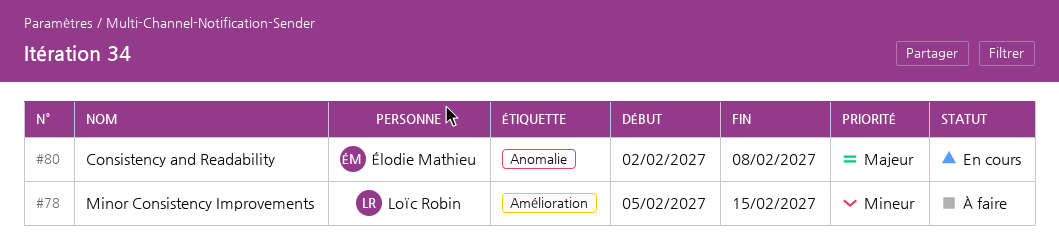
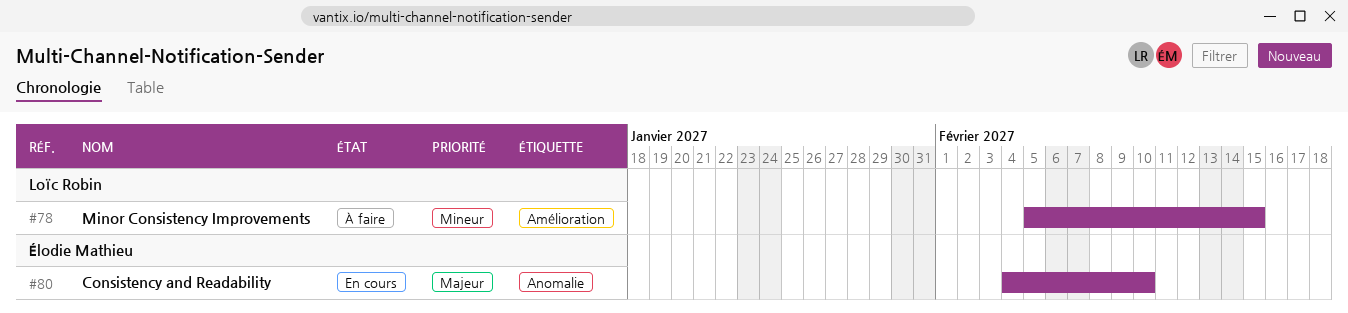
#80, start: Feb 2 -> Feb 4
#80, due: Feb 8 -> Feb 10

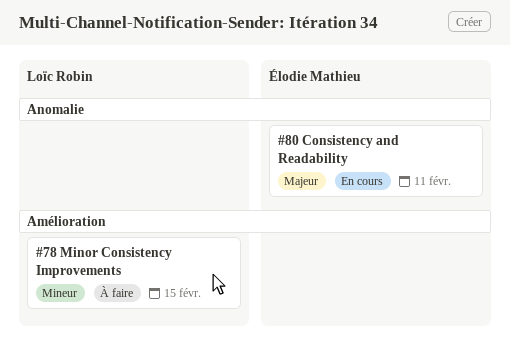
#80, due: Feb 10 -> Feb 11

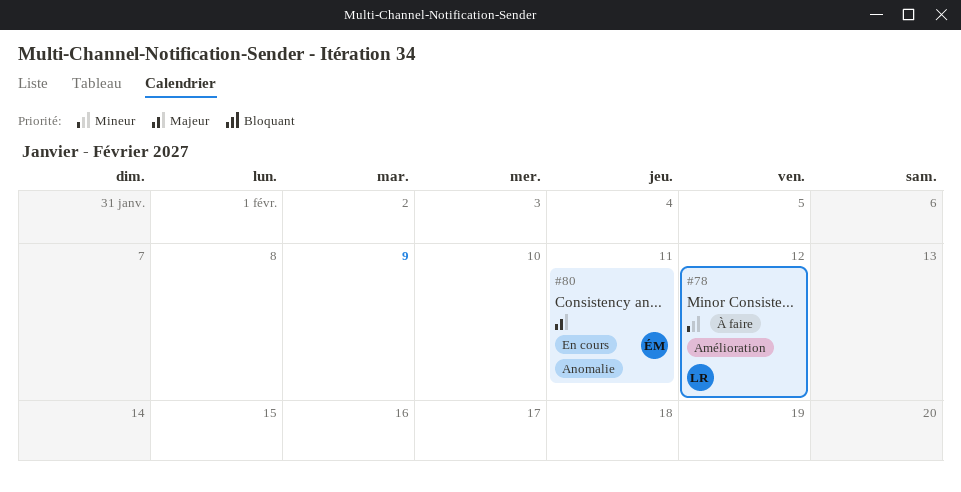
#78, due: Feb 15 -> Feb 12

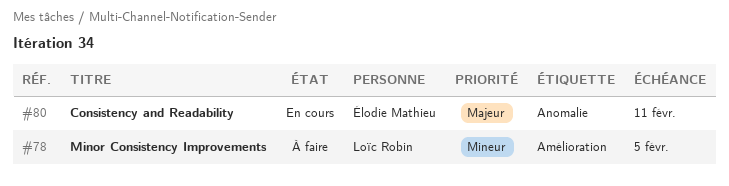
#78, due: Feb 12 -> Feb 5

